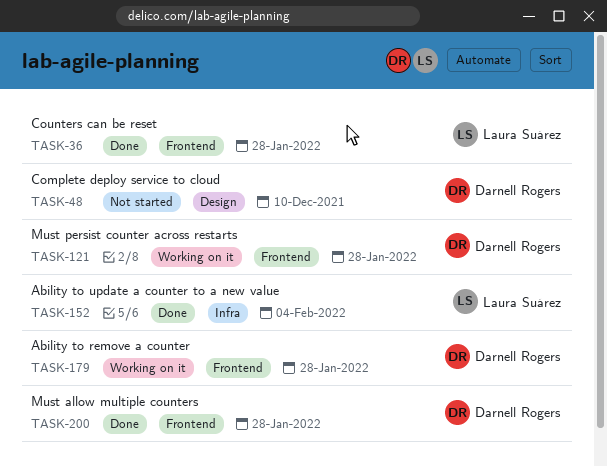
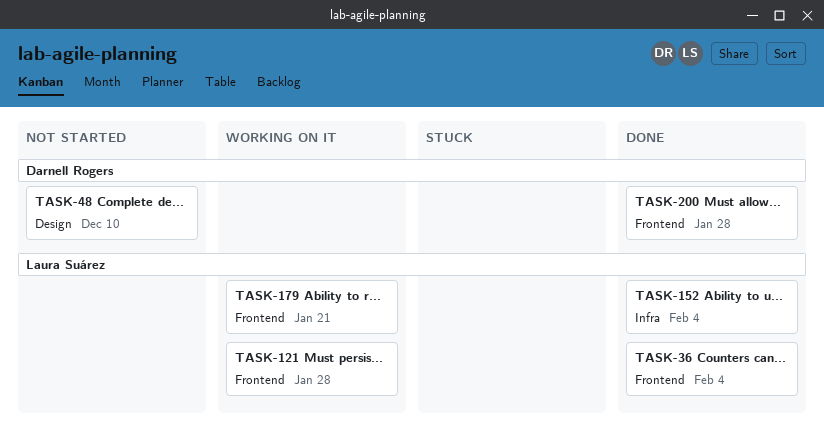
TASK-36, due: Jan 28 -> Feb 4
TASK-121, owner: Darnell Rogers -> Laura Suárez
TASK-179, owner: Darnell Rogers -> Laura Suárez
TASK-179, due: Jan 28 -> Jan 21

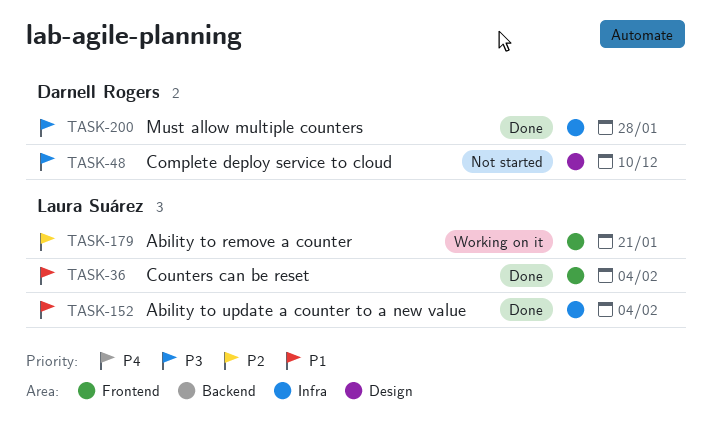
TASK-121: present -> none
TASK-200, label: Frontend -> Infra

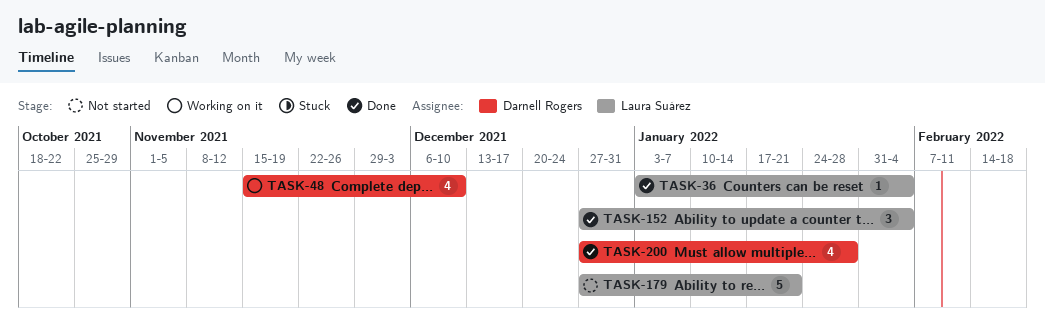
TASK-48, status: Not started -> Working on it
TASK-179, status: Working on it -> Not started

